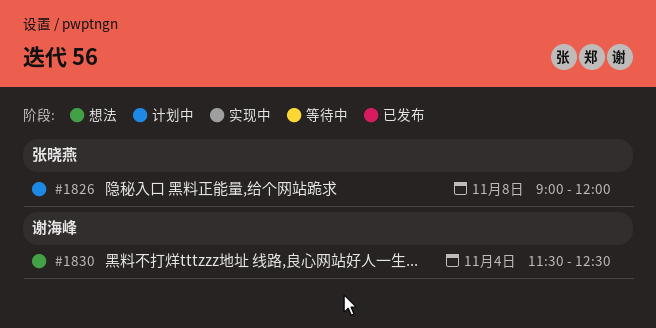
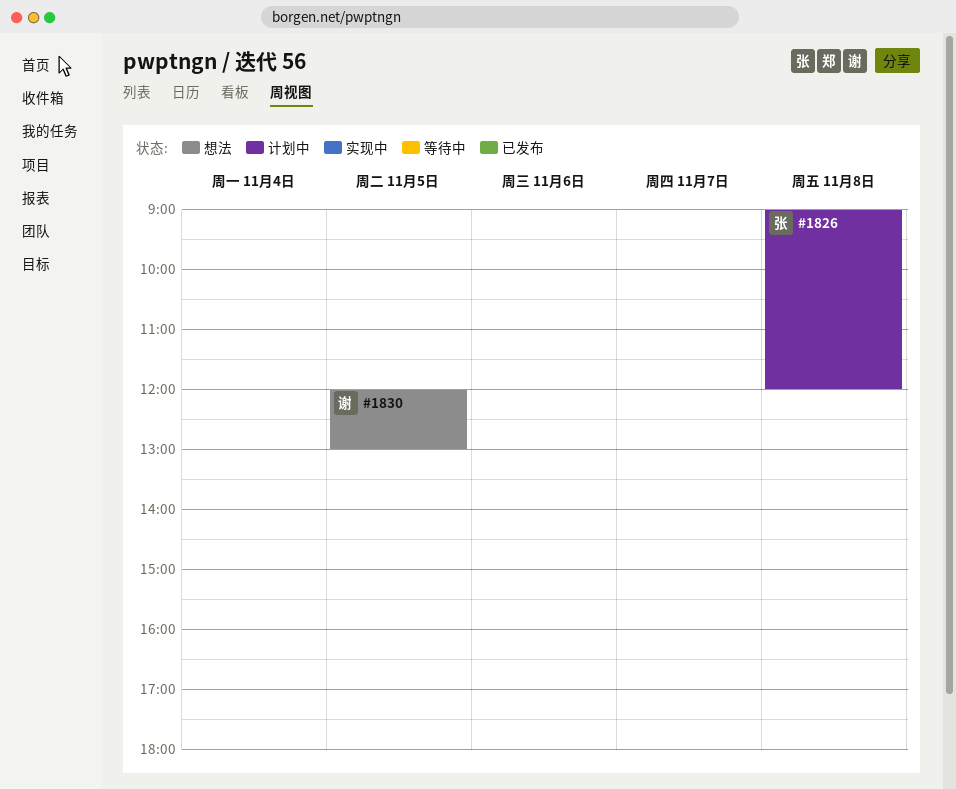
#1830, day: Nov 4 -> Nov 5
#1830, begins: 11:30 -> 12:00
#1830, ends: 12:30 -> 13:00

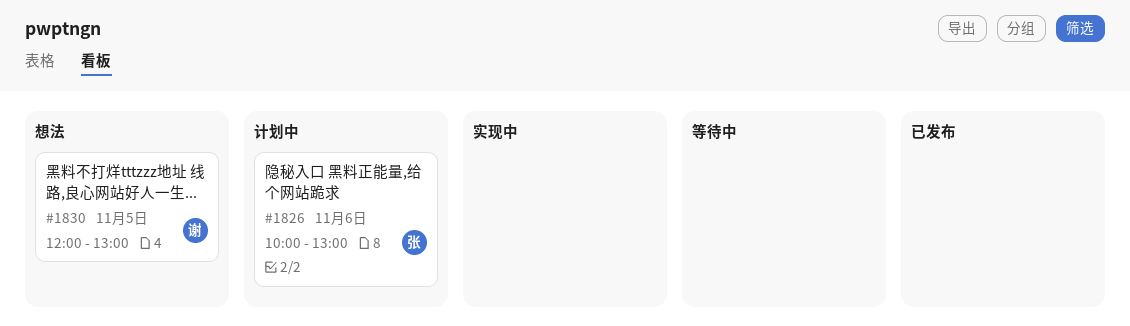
#1826, day: Nov 8 -> Nov 6
#1826, begins: 09:00 -> 10:00
#1826, ends: 12:00 -> 13:00

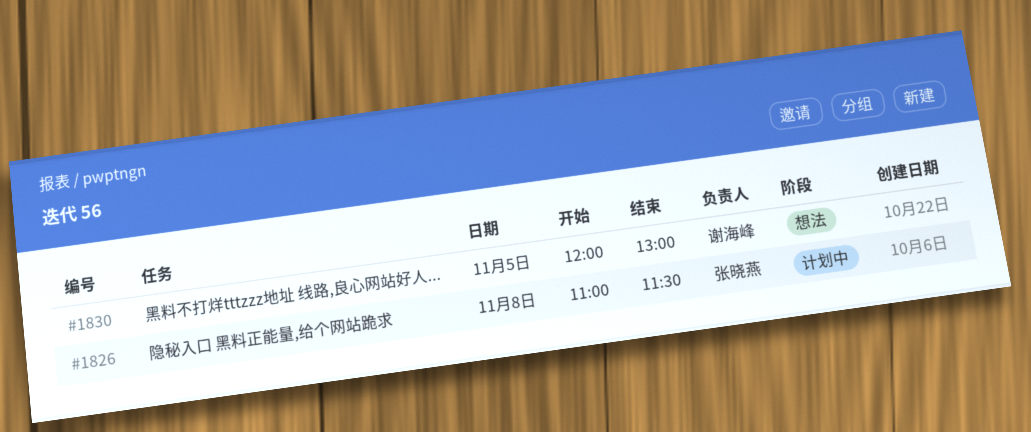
#1826, day: Nov 6 -> Nov 8
#1826, begins: 10:00 -> 11:00
#1826, ends: 13:00 -> 11:30

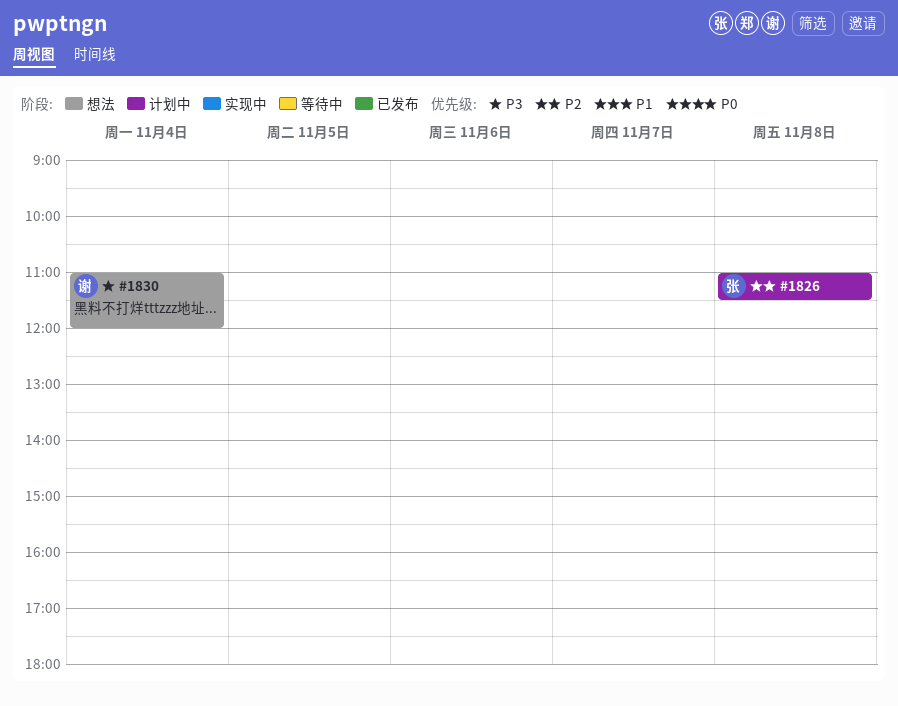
#1830, day: Nov 5 -> Nov 4
#1830, begins: 12:00 -> 11:00
#1830, ends: 13:00 -> 12:00

